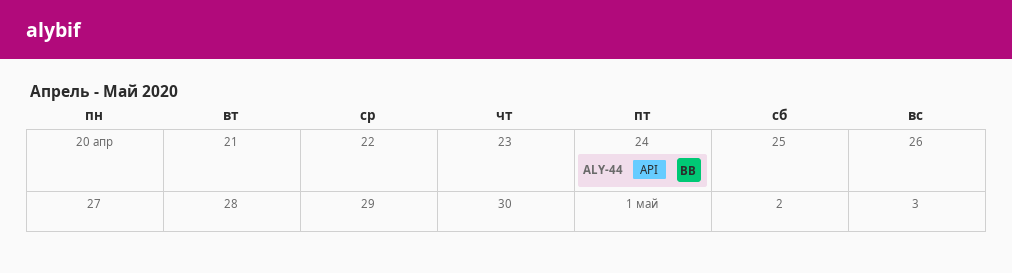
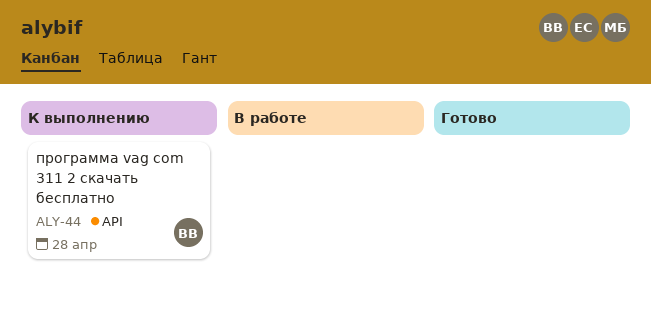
ALY-44, due: Apr 24 -> Apr 28

